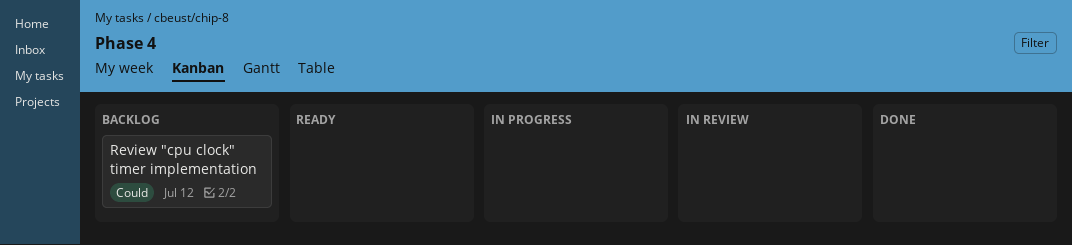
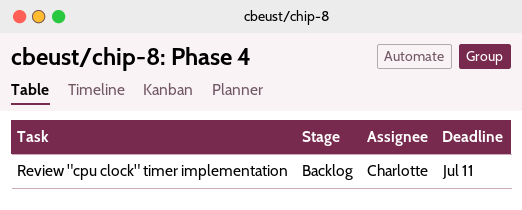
Review "cpu clock" timer implementation, due: Jul 12 -> Jul 11

